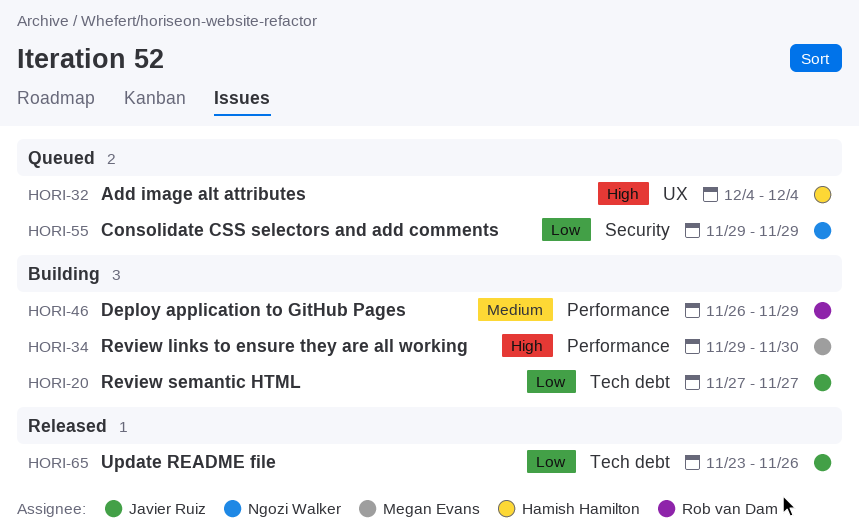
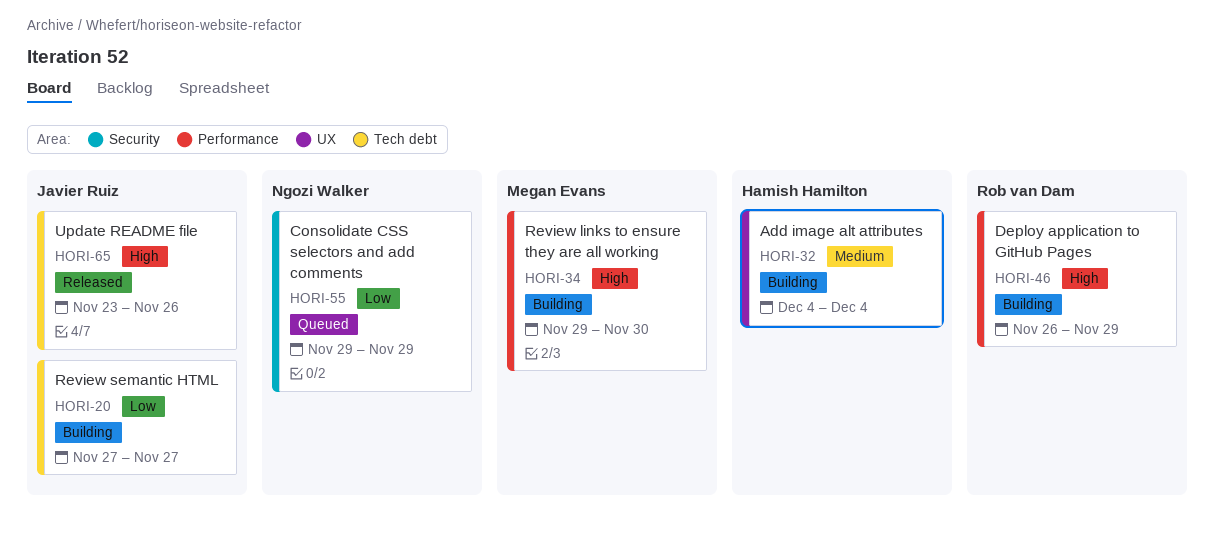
HORI-32, status: Queued -> Building
HORI-32, priority: High -> Medium
HORI-46, priority: Medium -> High
HORI-65, priority: Low -> High

